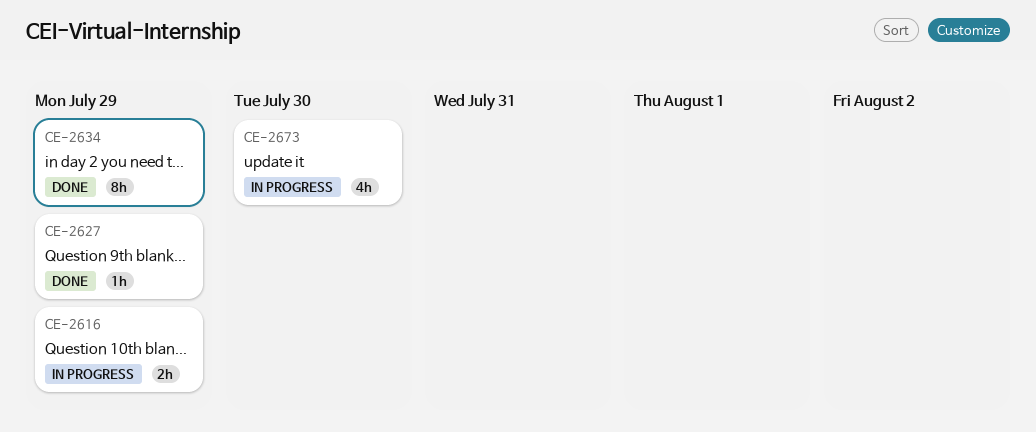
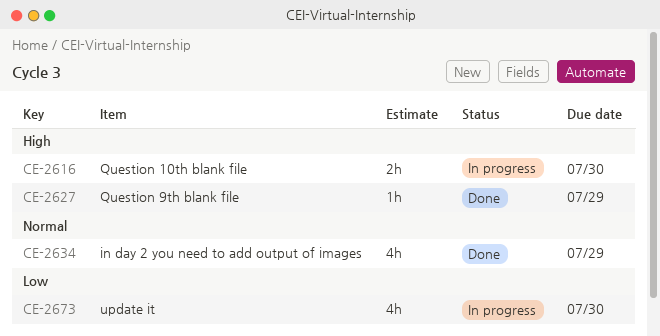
CE-2616, due: Jul 29 -> Jul 30
CE-2634, estimate: 8h -> 4h

